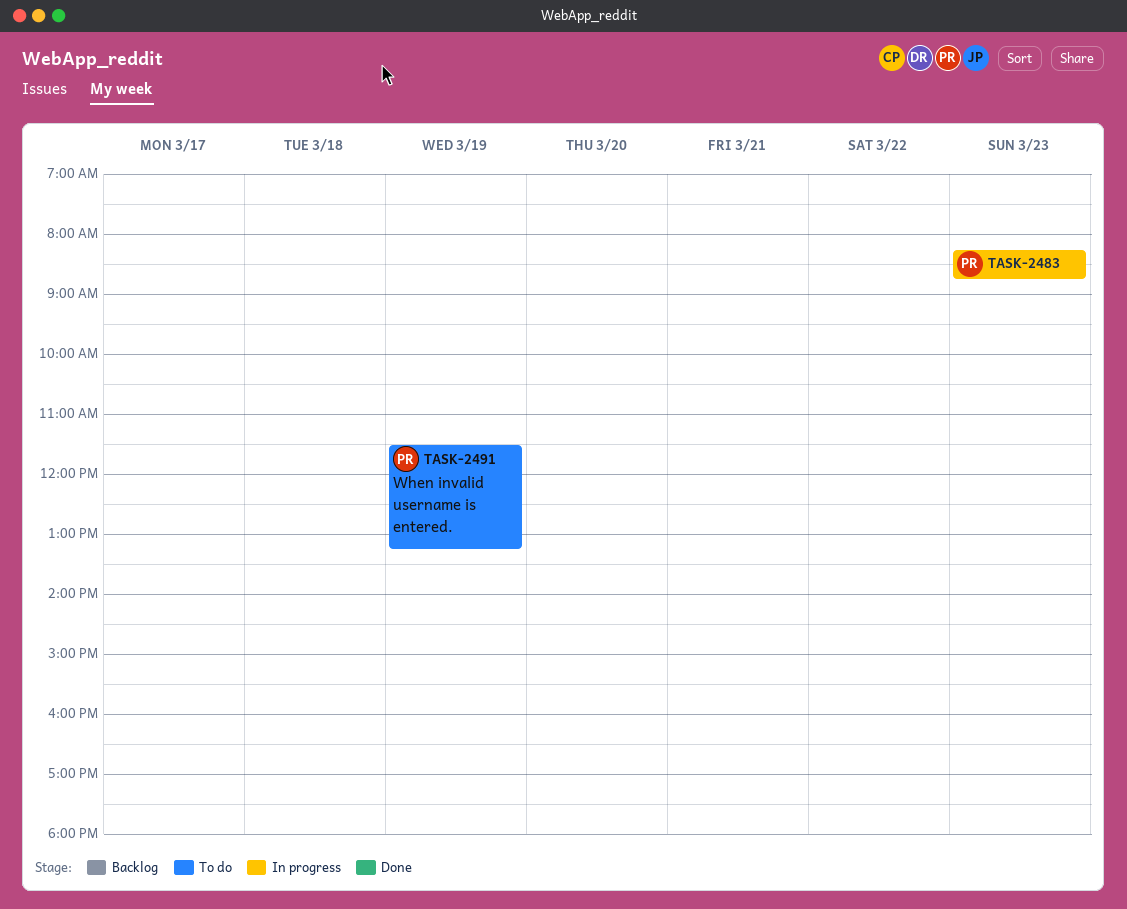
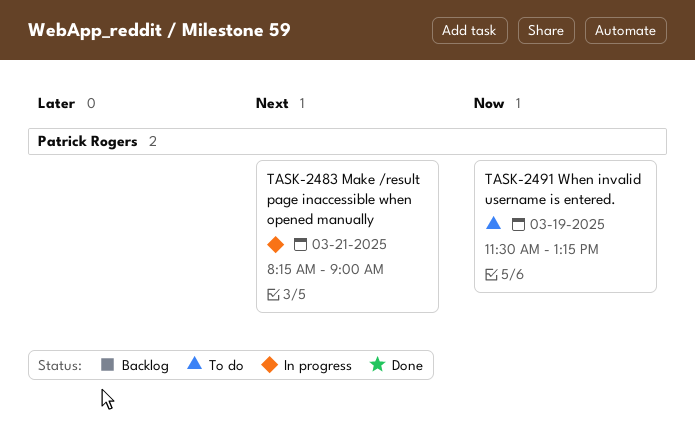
TASK-2483, day: Mar 23 -> Mar 21
TASK-2483, ends: 08:45 -> 09:00

